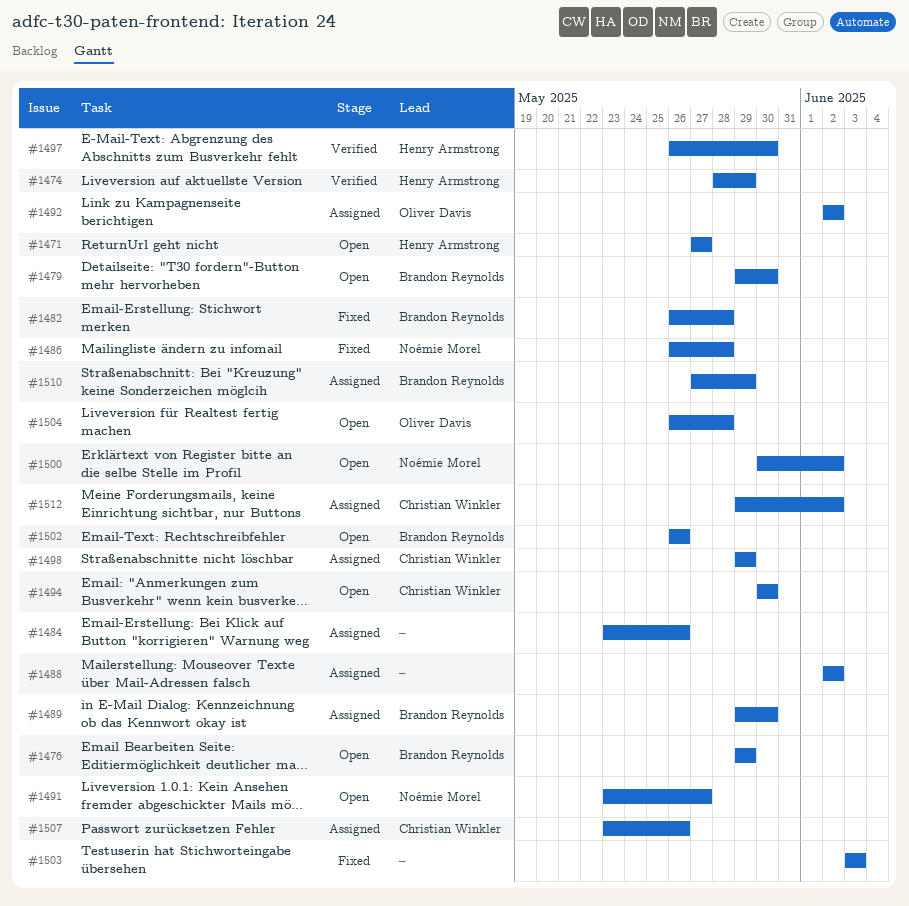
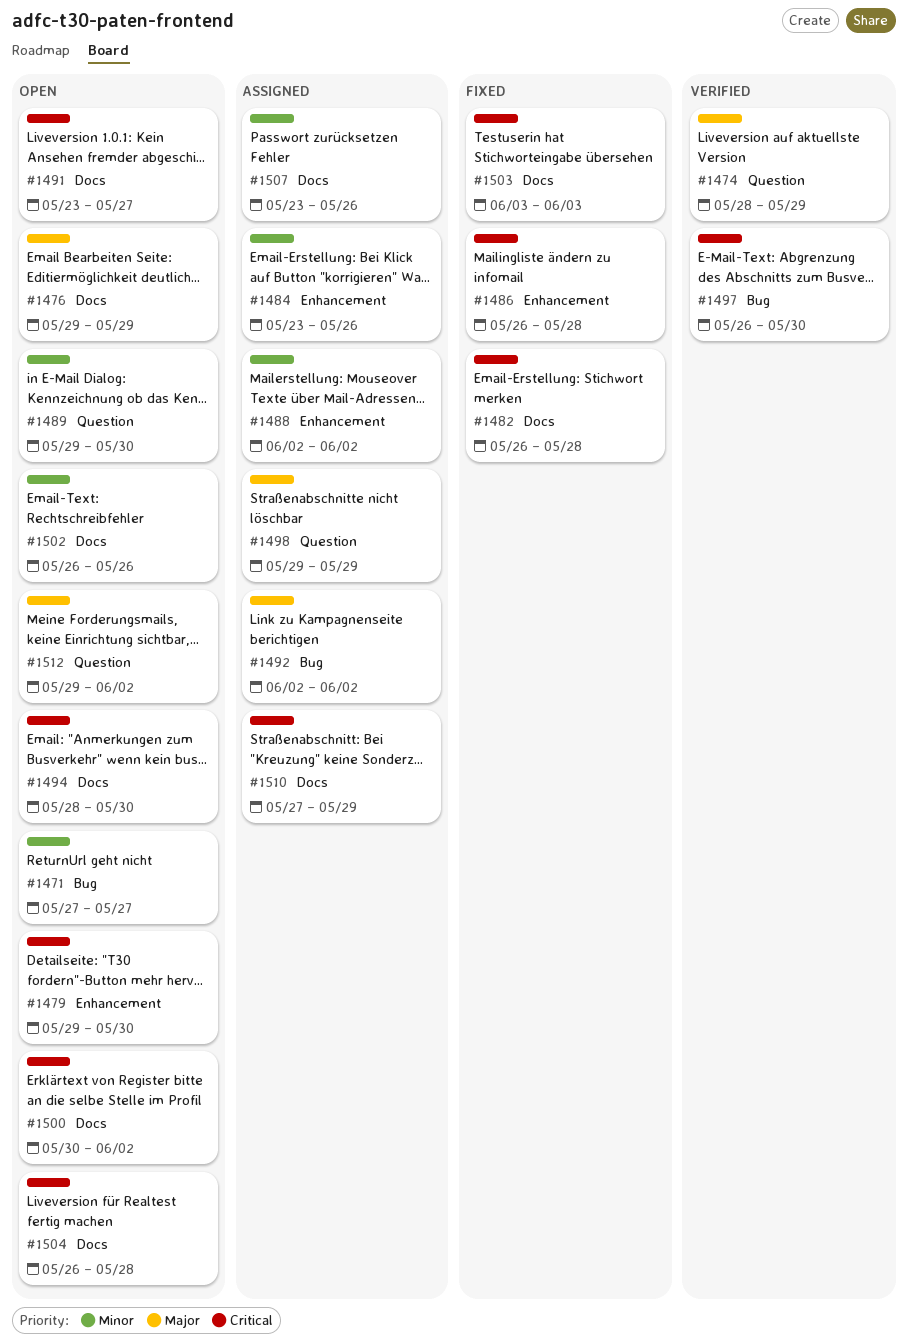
#1489, status: Assigned -> Open
#1494, start: May 30 -> May 28
#1512, status: Assigned -> Open

